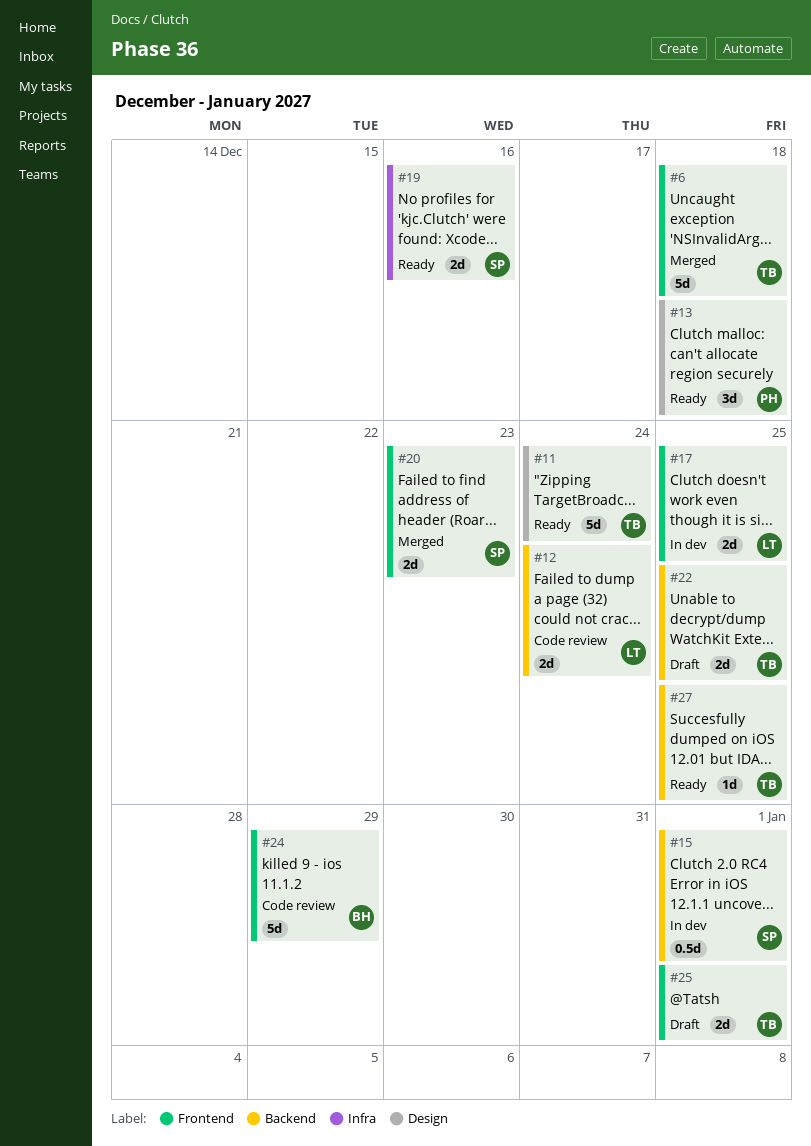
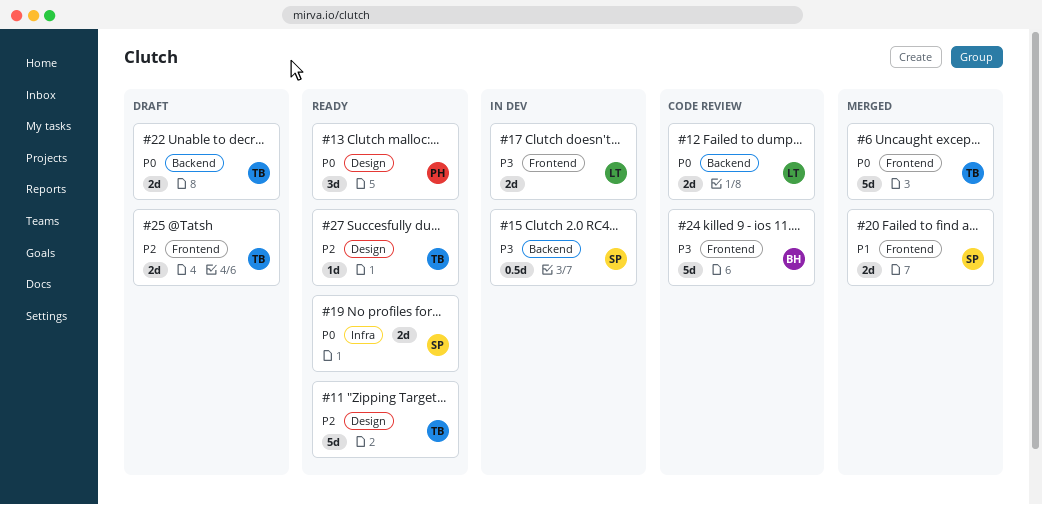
#27, label: Backend -> Design

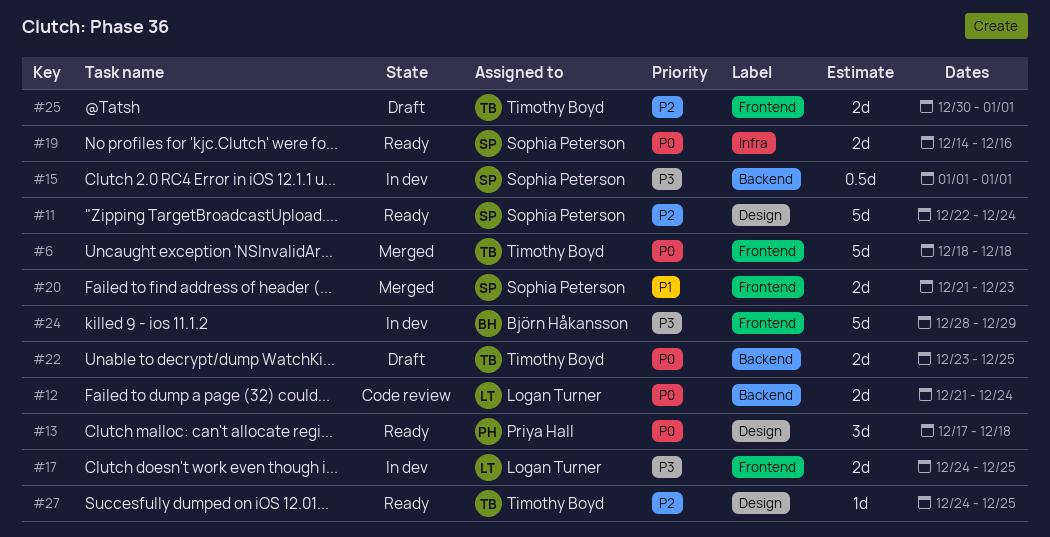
#11, owner: Timothy Boyd -> Sophia Peterson
#24, status: Code review -> In dev

